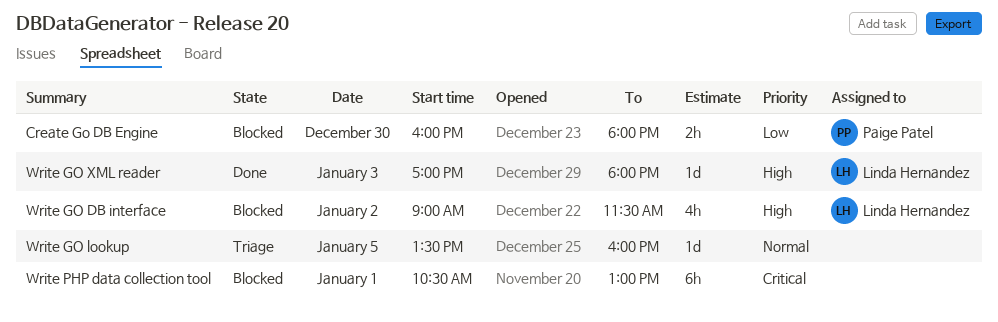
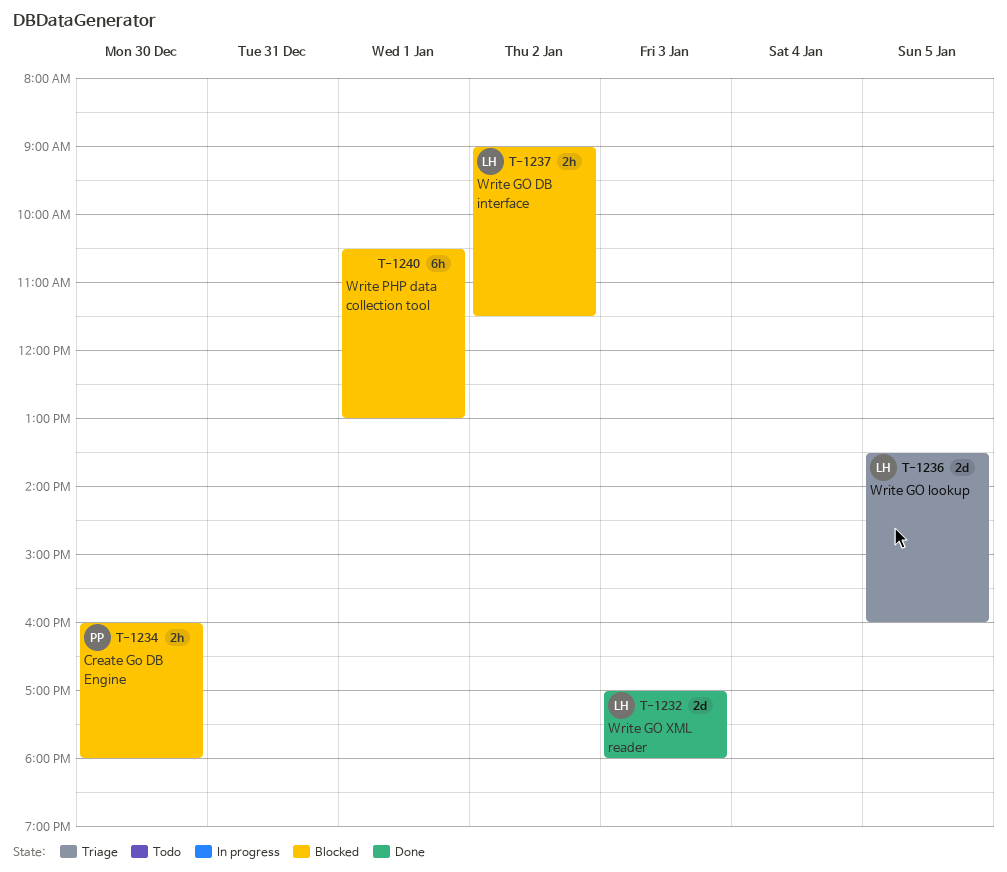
Write GO DB interface, estimate: 4h -> 2h
Write GO lookup, owner: none -> Linda Hernandez
Write GO lookup, estimate: 1d -> 2d
Write GO XML reader, estimate: 1d -> 2d

